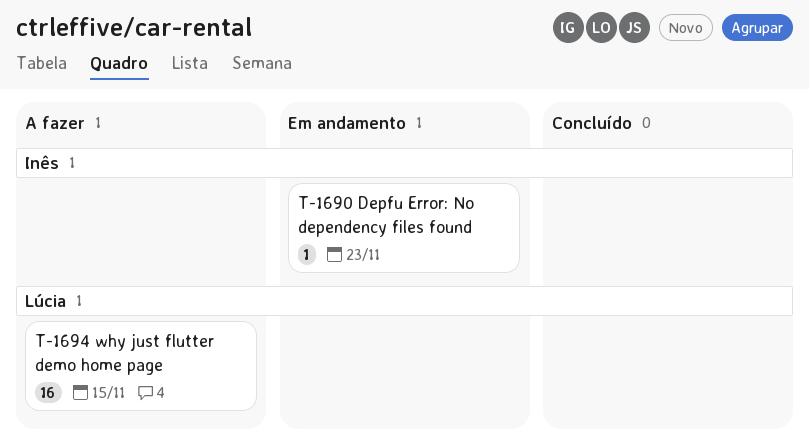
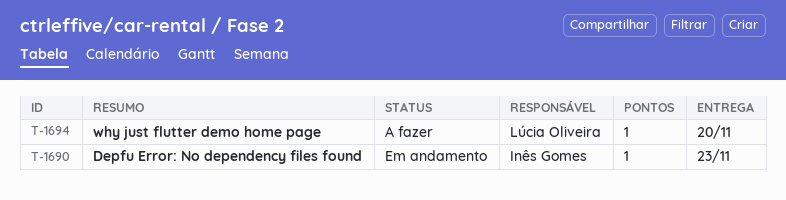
T-1694, estimate: 16 -> 1
T-1694, due: Nov 15 -> Nov 20

